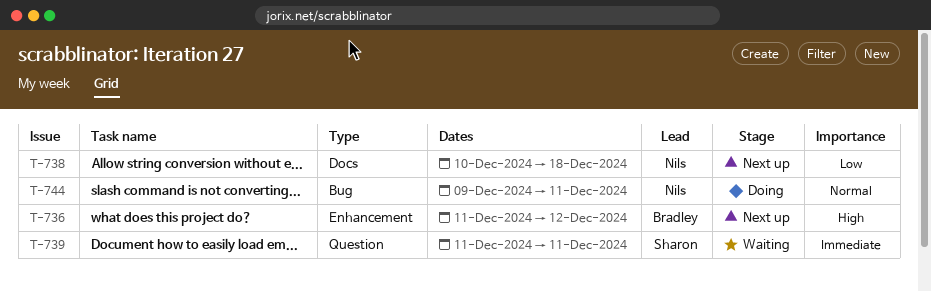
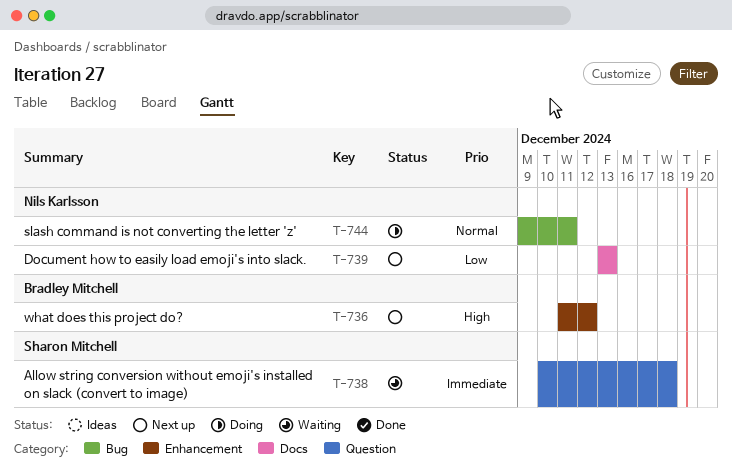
T-738, status: Next up -> Waiting
T-738, owner: Nils Karlsson -> Sharon Mitchell
T-738, priority: Low -> Immediate
T-738, label: Docs -> Question
T-739, status: Waiting -> Next up
T-739, owner: Sharon Mitchell -> Nils Karlsson
T-739, priority: Immediate -> Low
T-739, label: Question -> Docs
T-739, start: Dec 11 -> Dec 13
T-739, due: Dec 11 -> Dec 13

